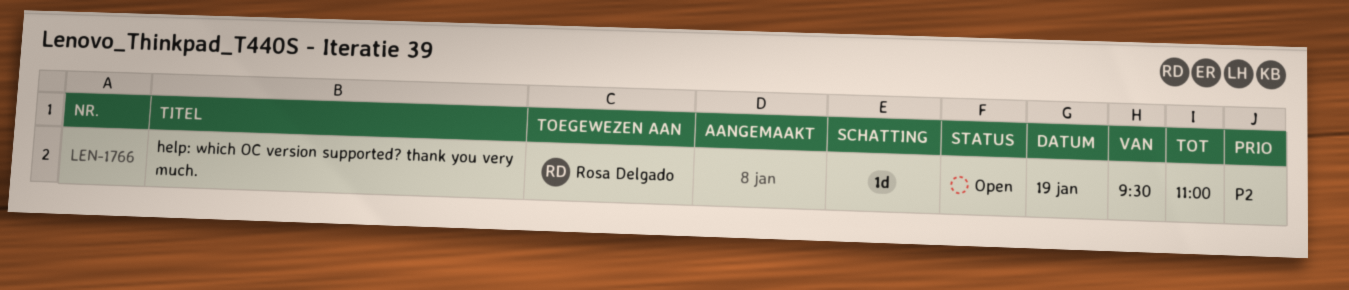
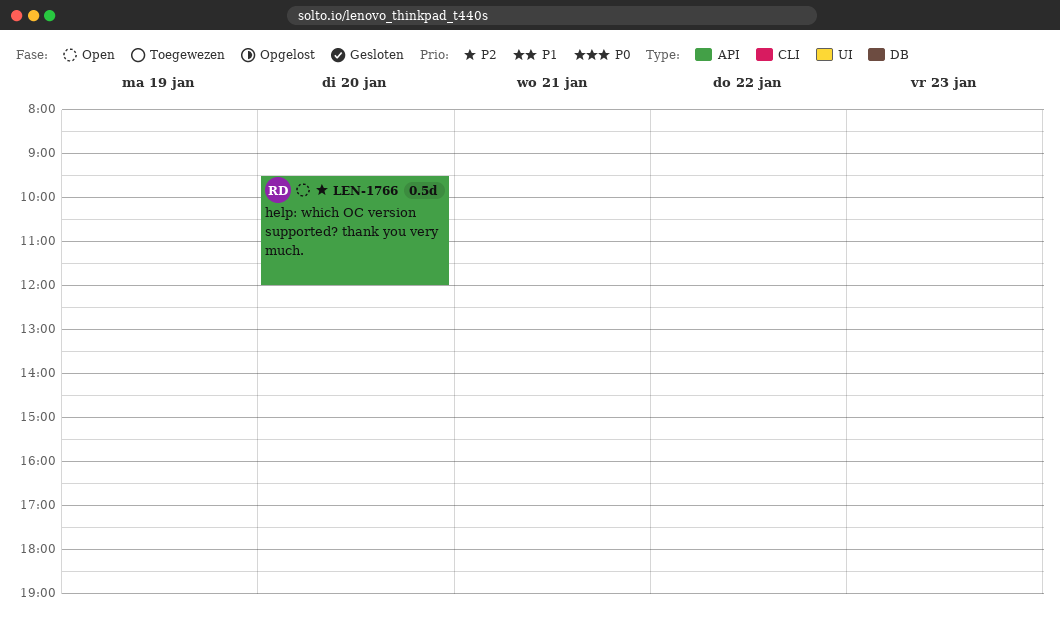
LEN-1766, estimate: 1d -> 0.5d
LEN-1766, day: Jan 19 -> Jan 20
LEN-1766, ends: 11:00 -> 12:00

